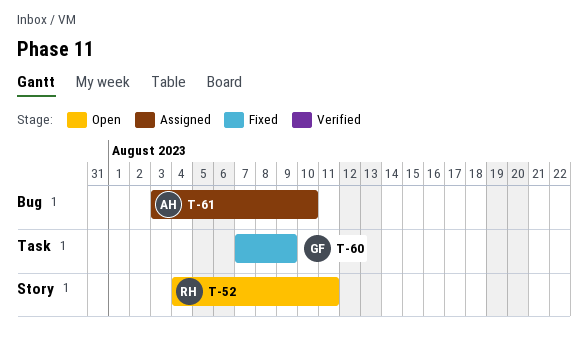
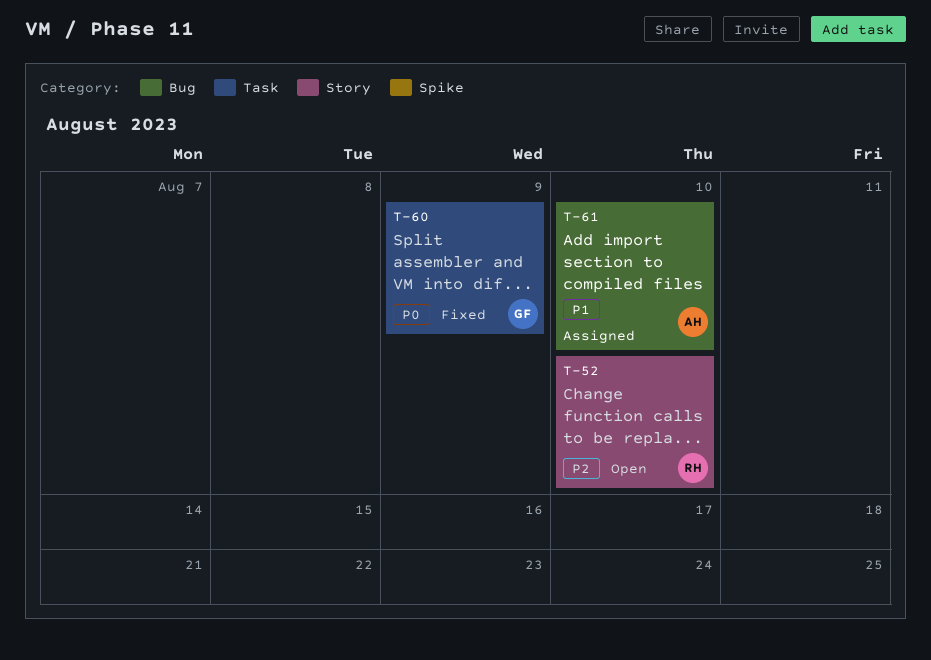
T-52, due: Aug 11 -> Aug 10

